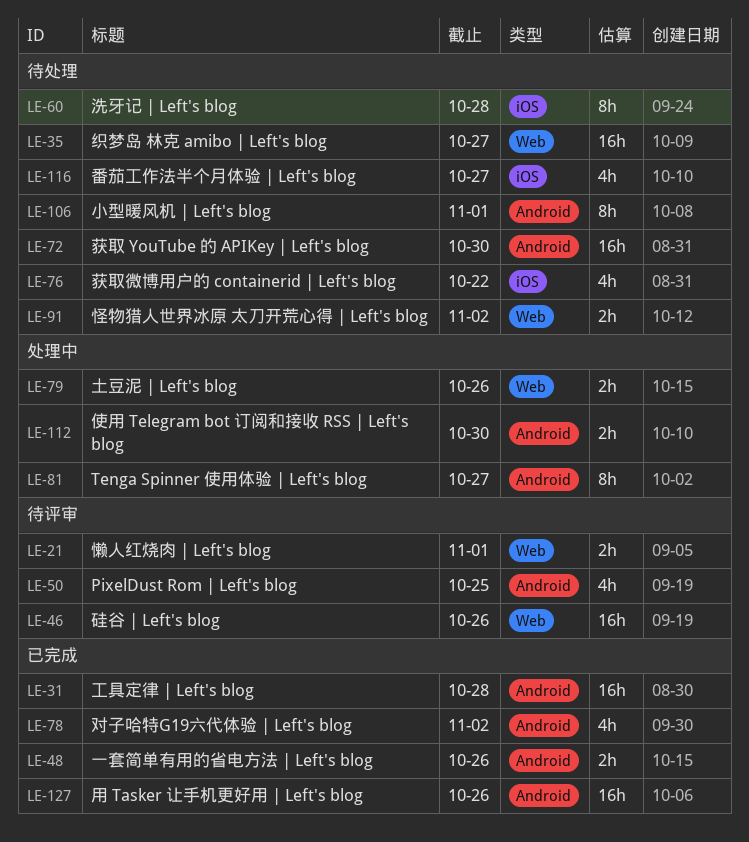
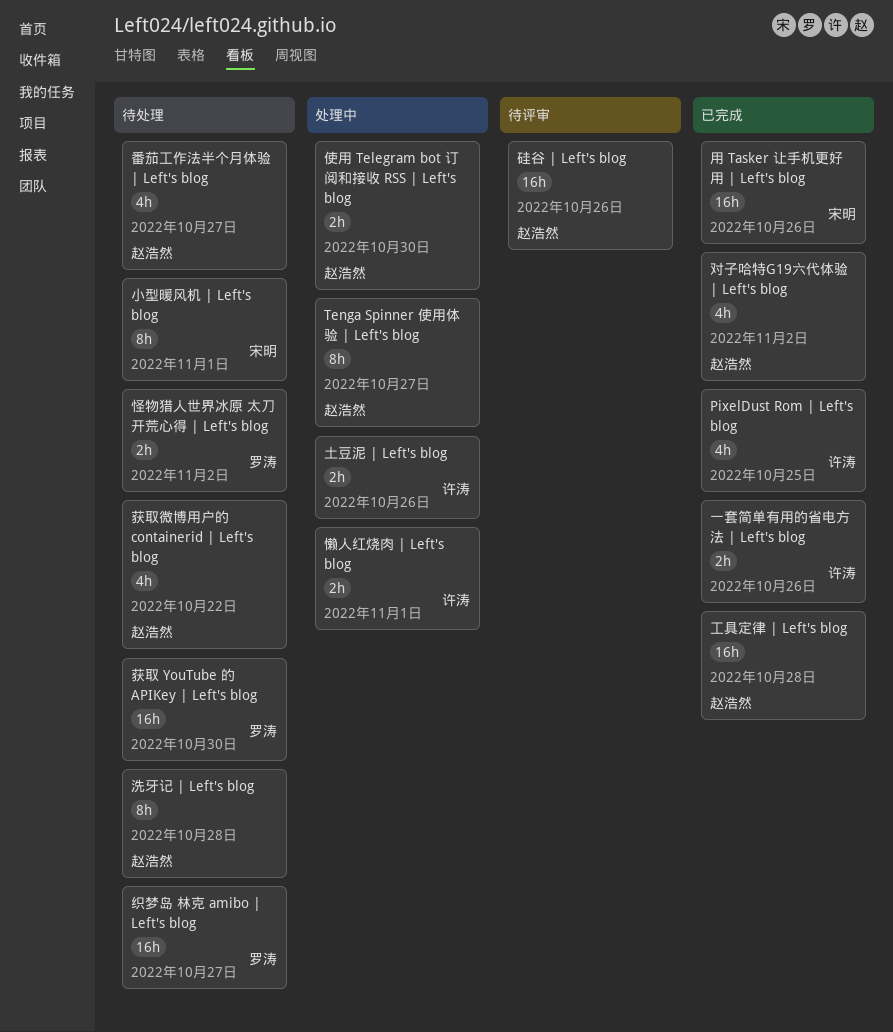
PixelDust Rom | Left's blog, status: 待评审 -> 已完成
懒人红烧肉 | Left's blog, status: 待评审 -> 处理中

